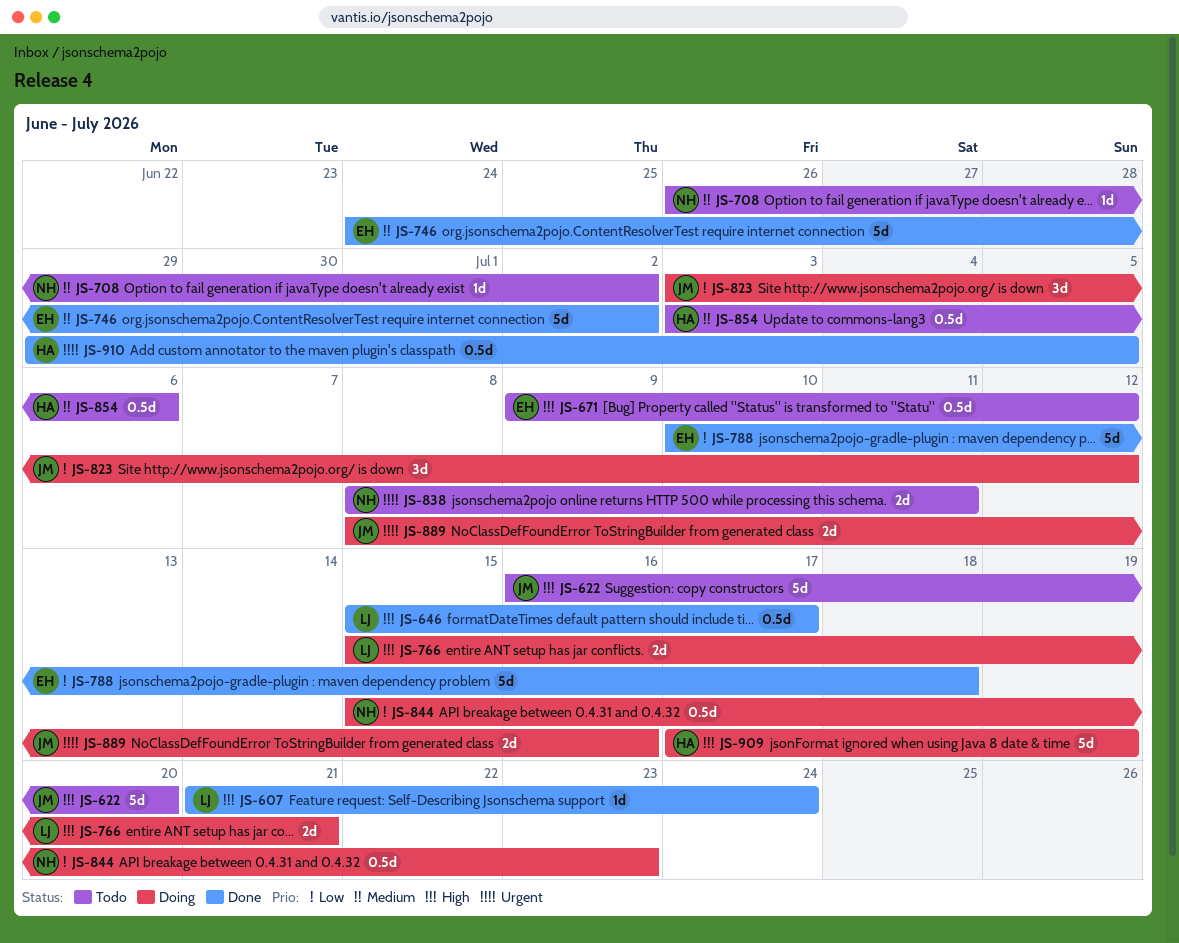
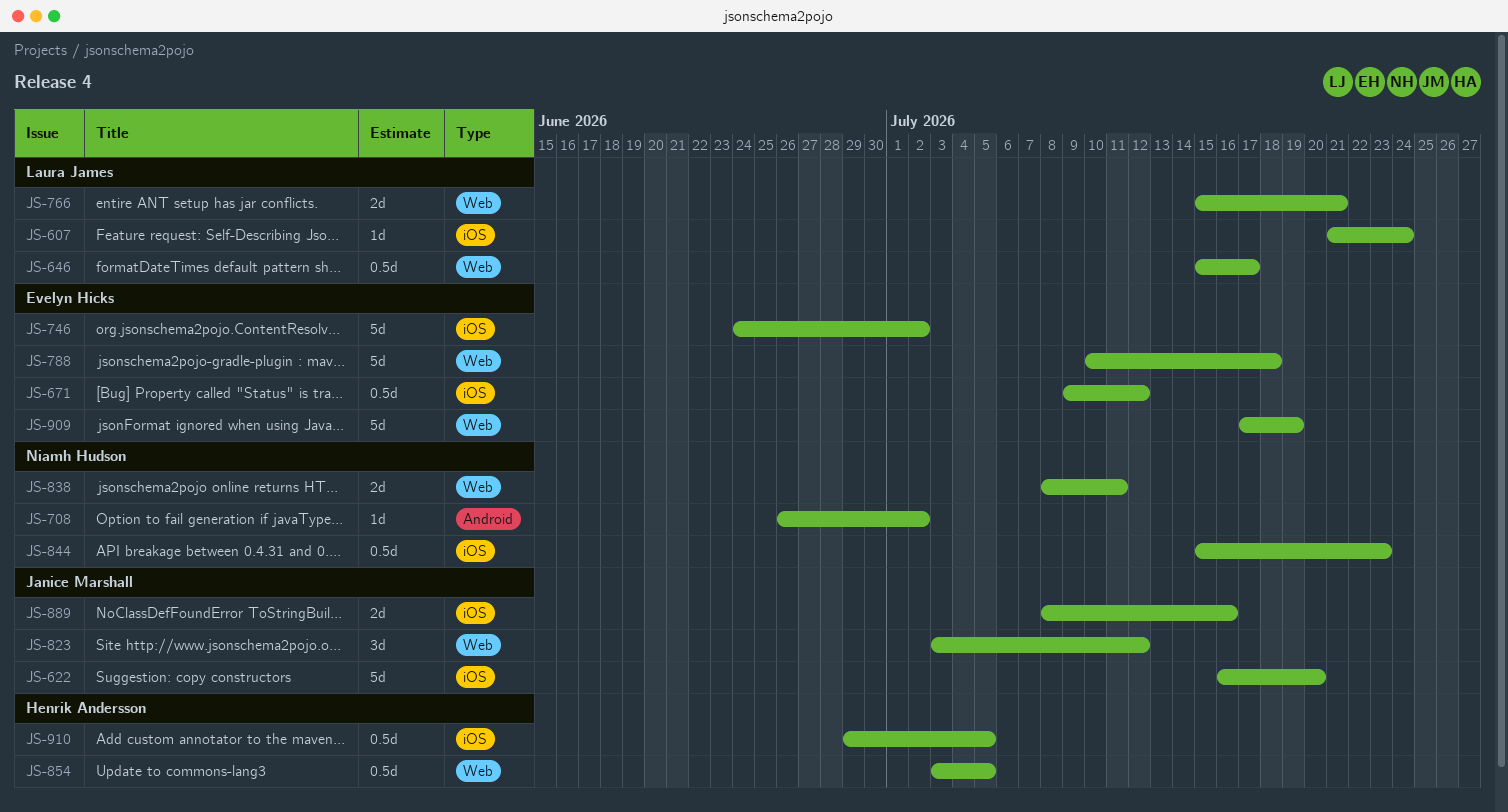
JS-854, due: Jul 6 -> Jul 5
JS-909, owner: Henrik Andersson -> Evelyn Hicks

